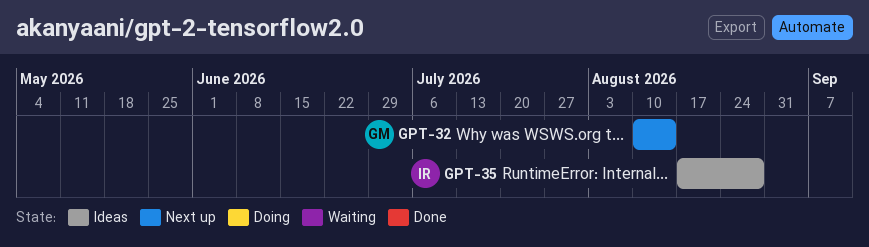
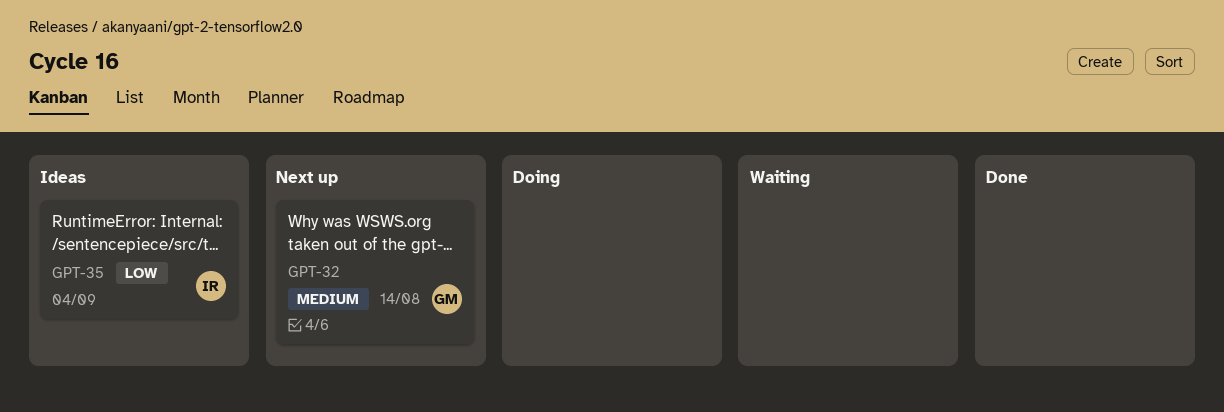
GPT-35, due: Aug 28 -> Sep 4

